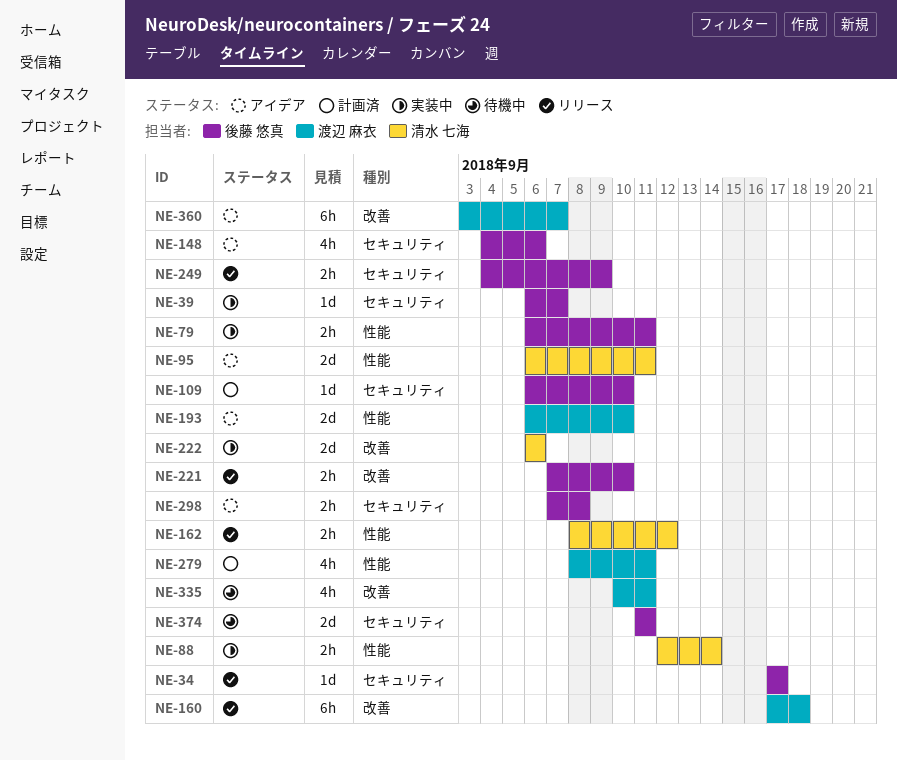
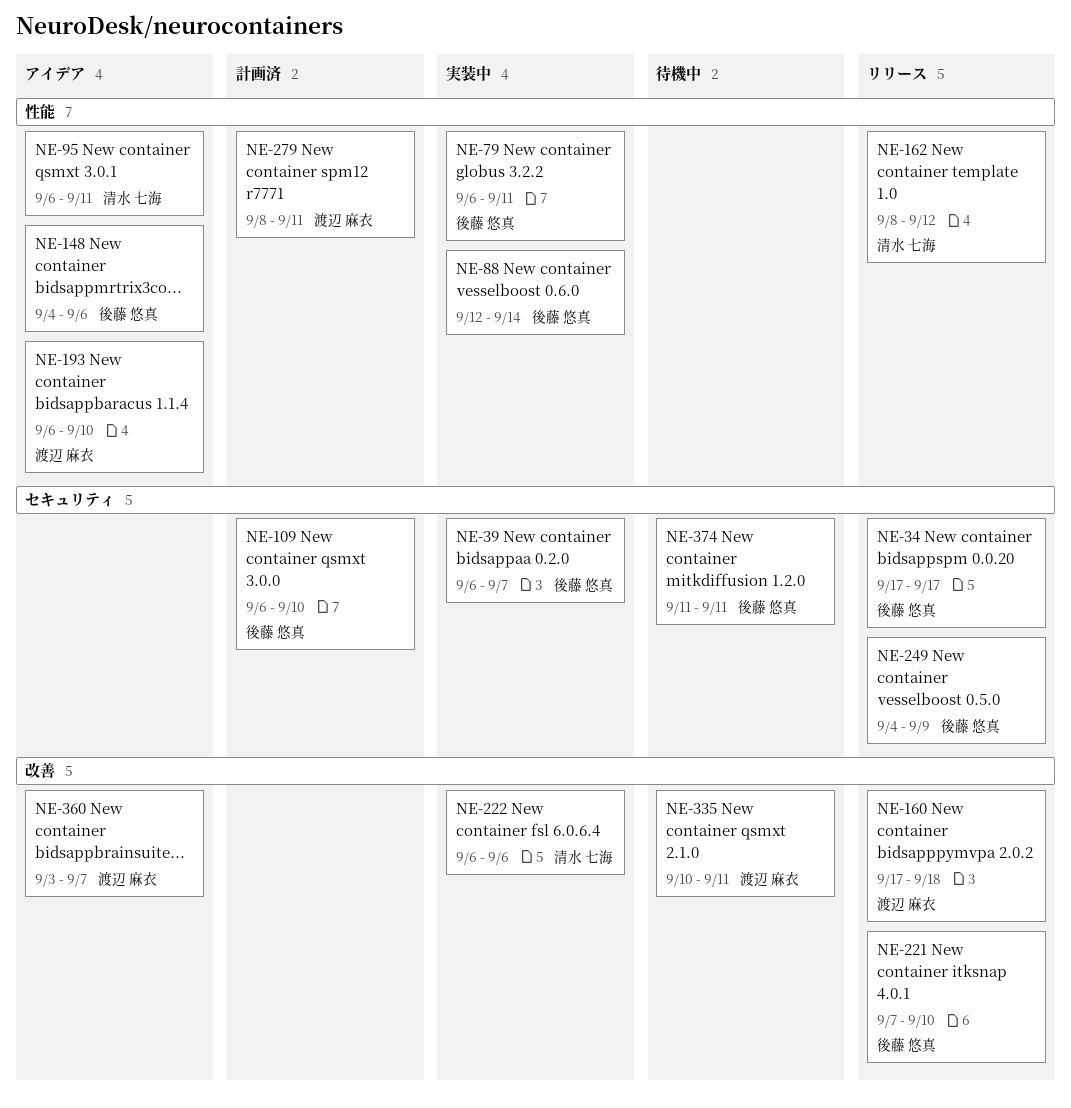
NE-88, owner: 清水 七海 -> 後藤 悠真
NE-148, label: セキュリティ -> 性能
NE-298: present -> none

